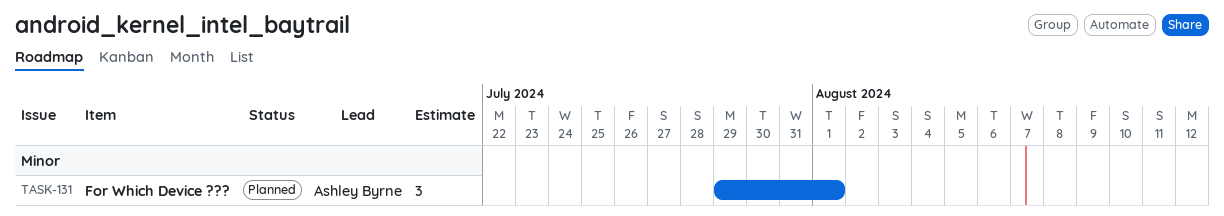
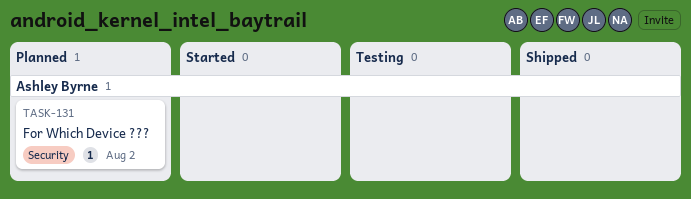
TASK-131, estimate: 3 -> 1
TASK-131, due: Aug 1 -> Aug 2

